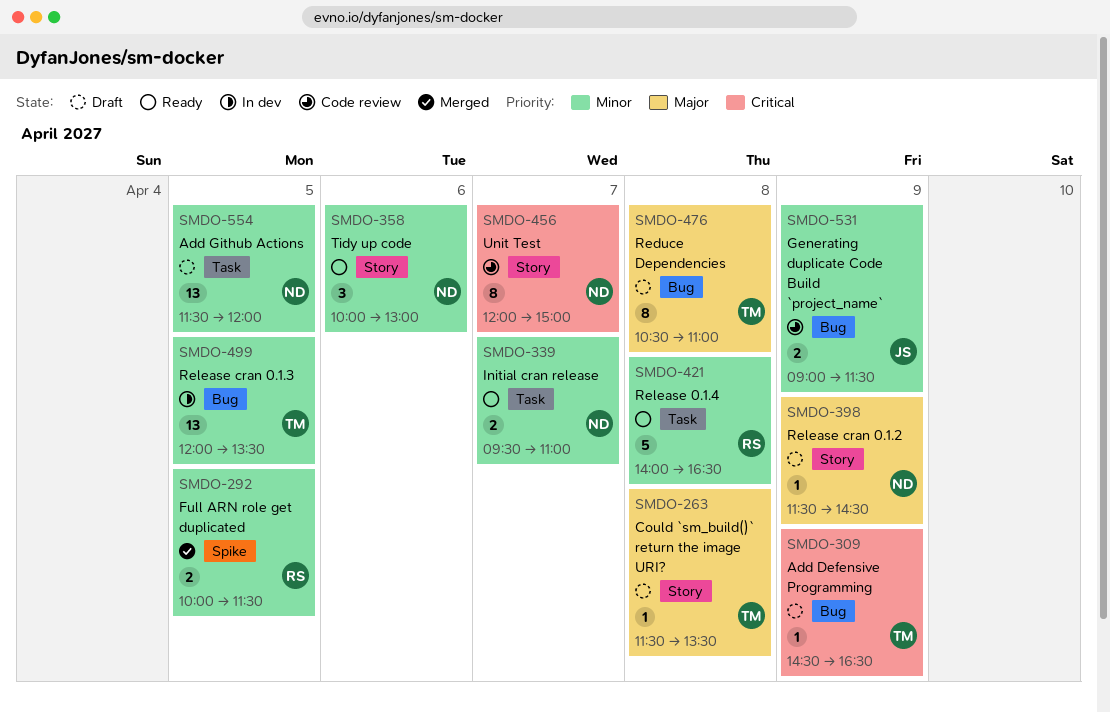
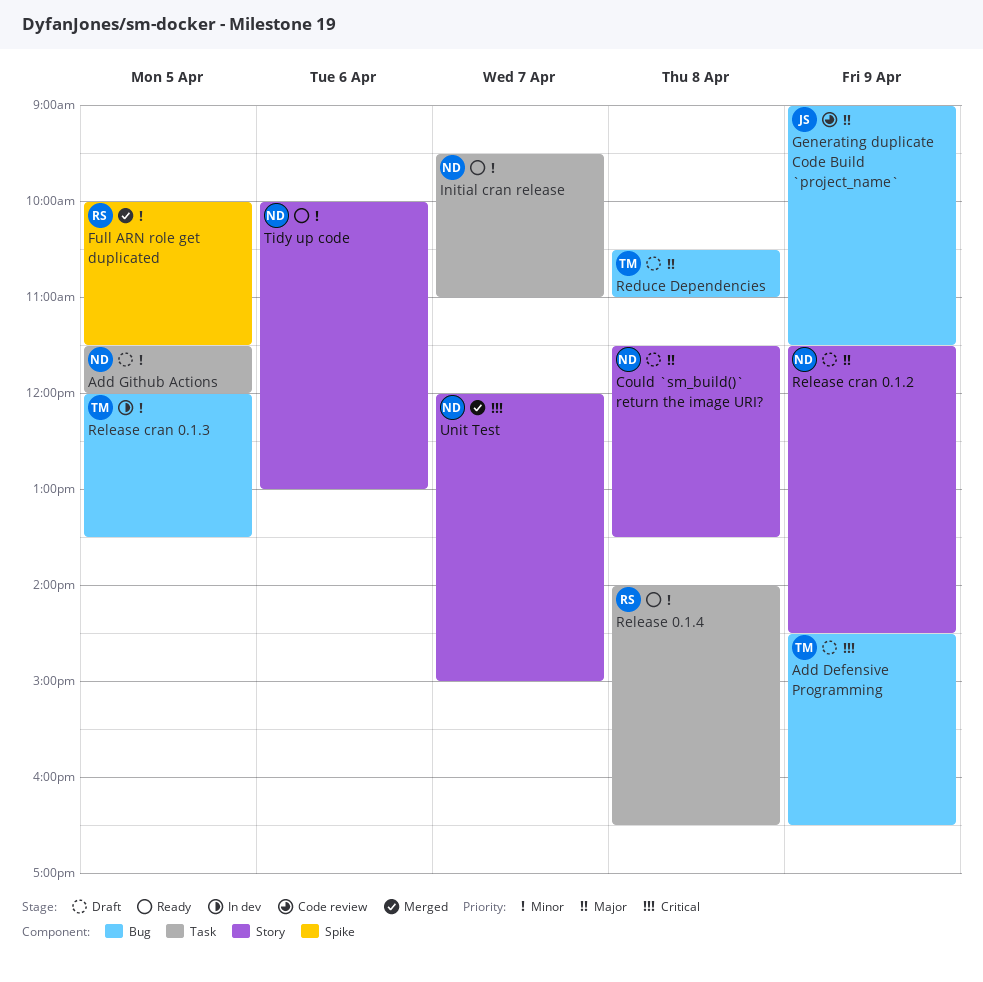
Could `sm_build()` return the image URI?, owner: TM -> ND
Generating duplicate Code Build `project_name`, priority: Minor -> Major
Unit Test, status: Code review -> Merged

